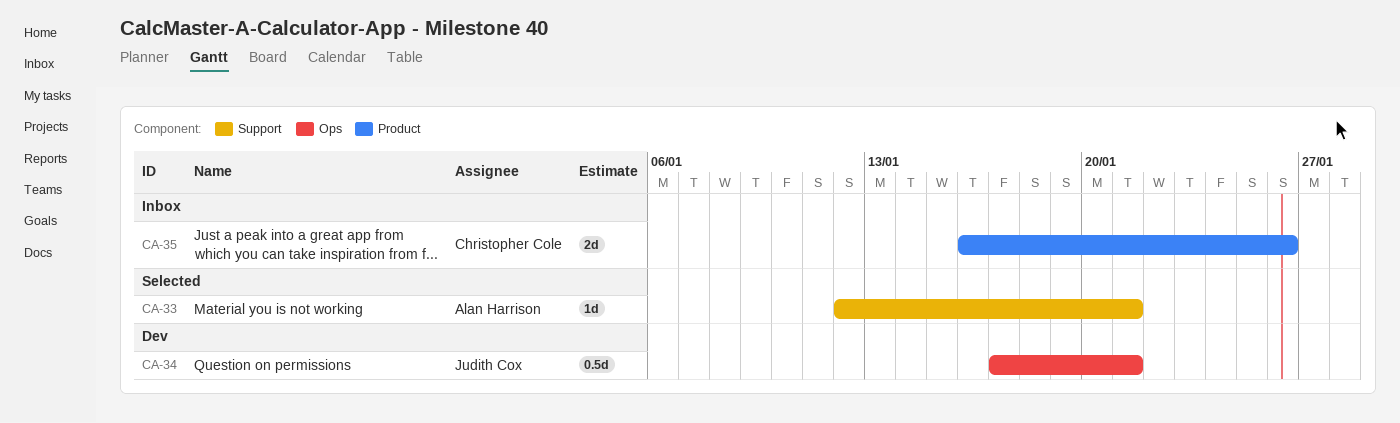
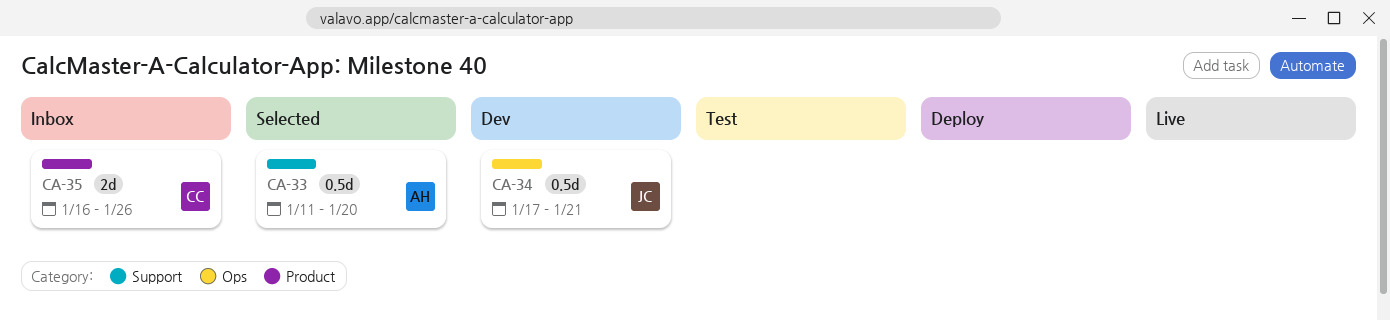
CA-33, estimate: 1d -> 0.5d
CA-33, start: Jan 12 -> Jan 11
CA-33, due: Jan 21 -> Jan 20

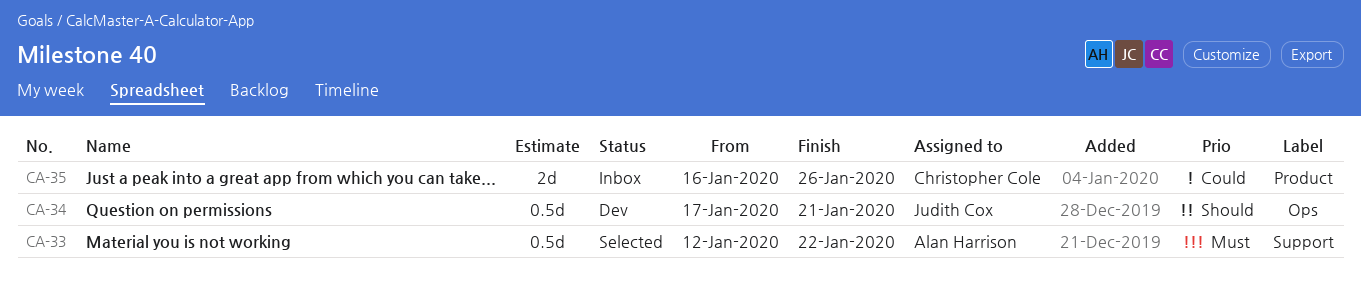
CA-33, start: Jan 11 -> Jan 12
CA-33, due: Jan 20 -> Jan 22

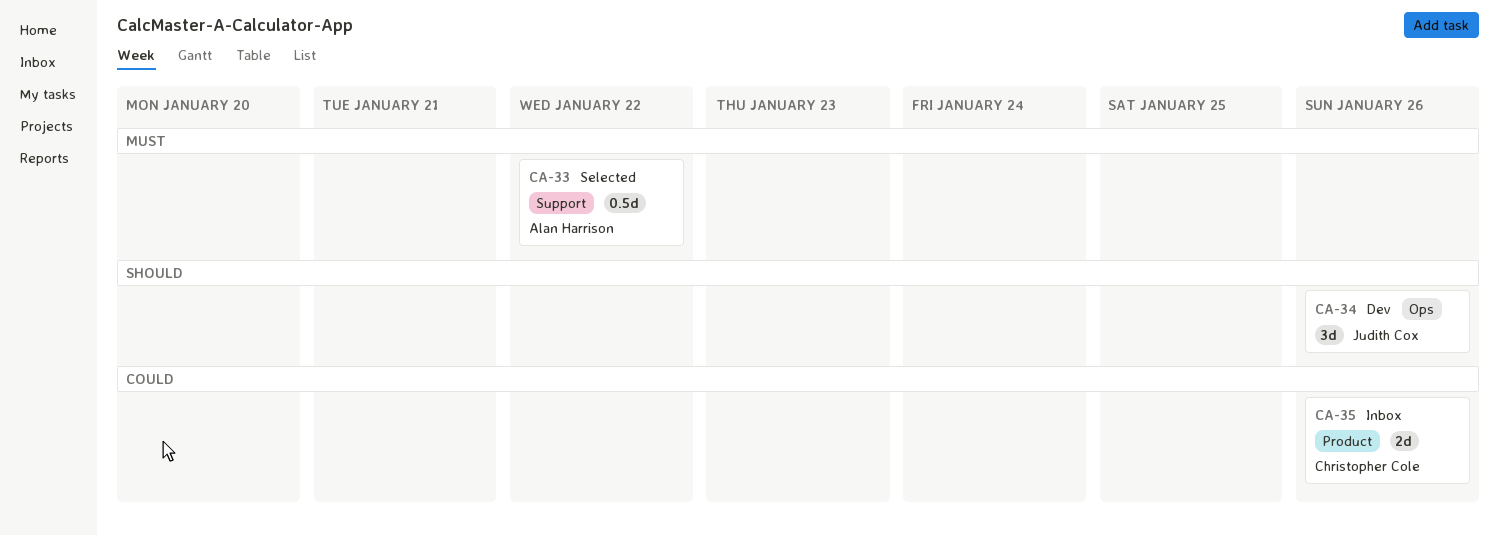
CA-34, estimate: 0.5d -> 3d
CA-34, due: Jan 21 -> Jan 26

